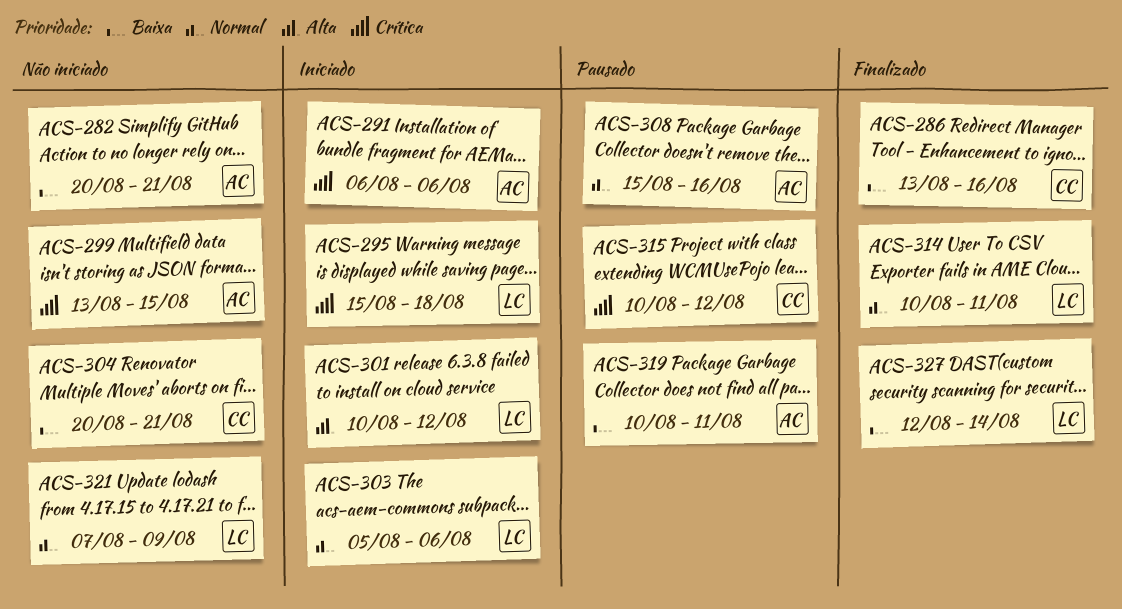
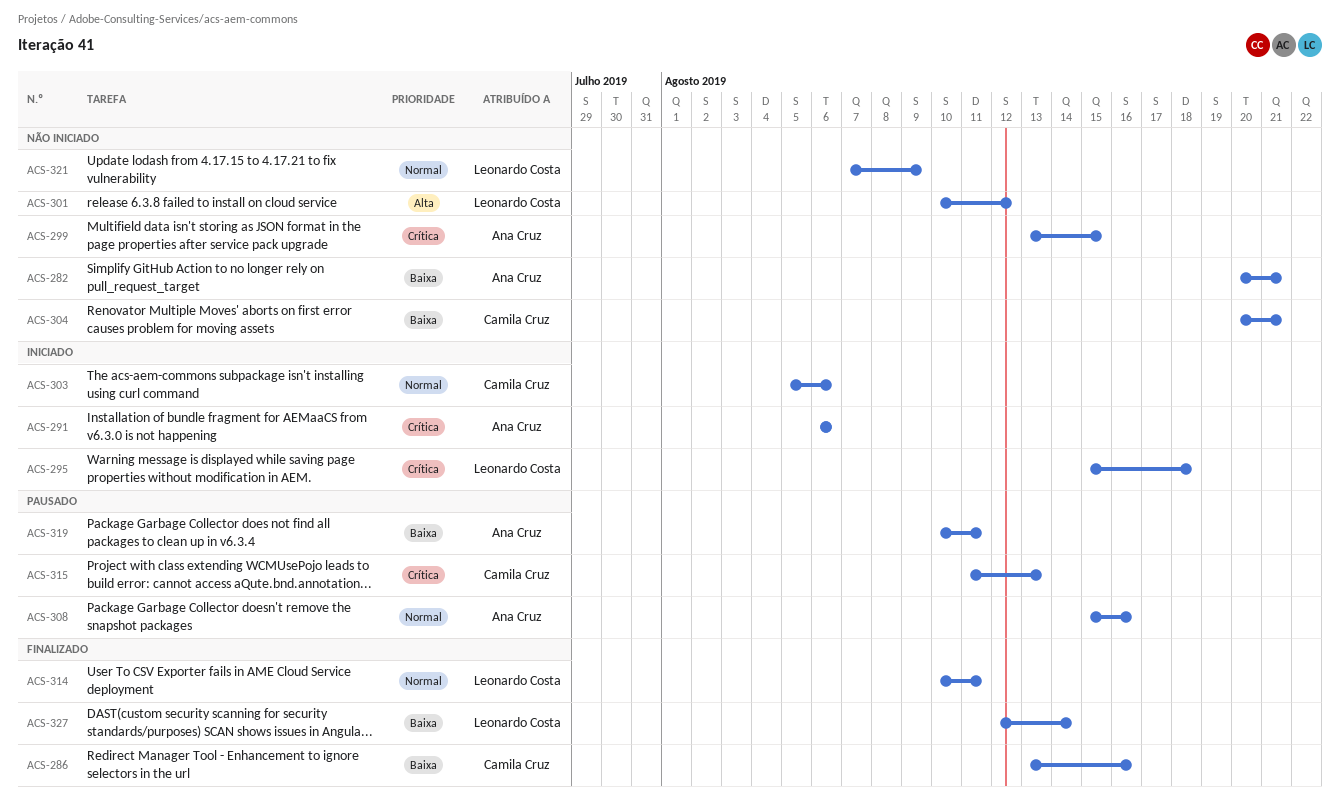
ACS-301, status: Iniciado -> Não iniciado
ACS-303, owner: Leonardo Costa -> Camila Cruz
ACS-315, start: Aug 10 -> Aug 11
ACS-315, due: Aug 12 -> Aug 13

